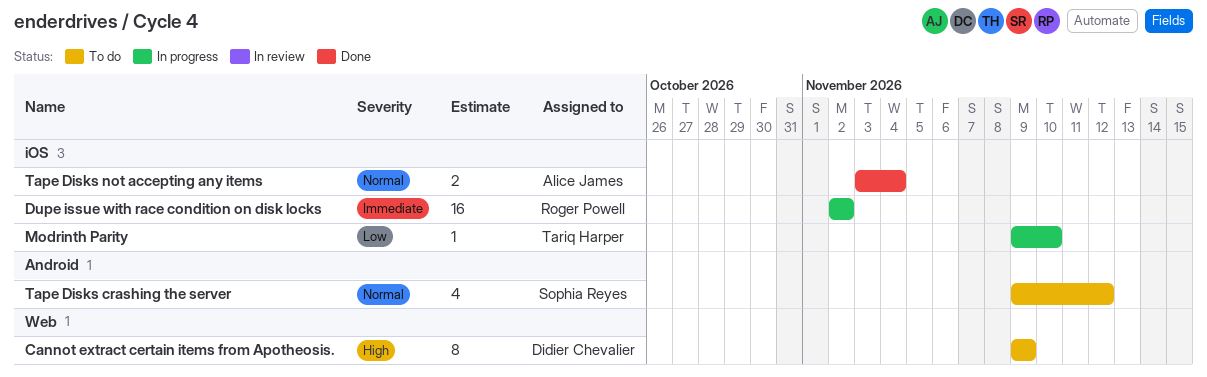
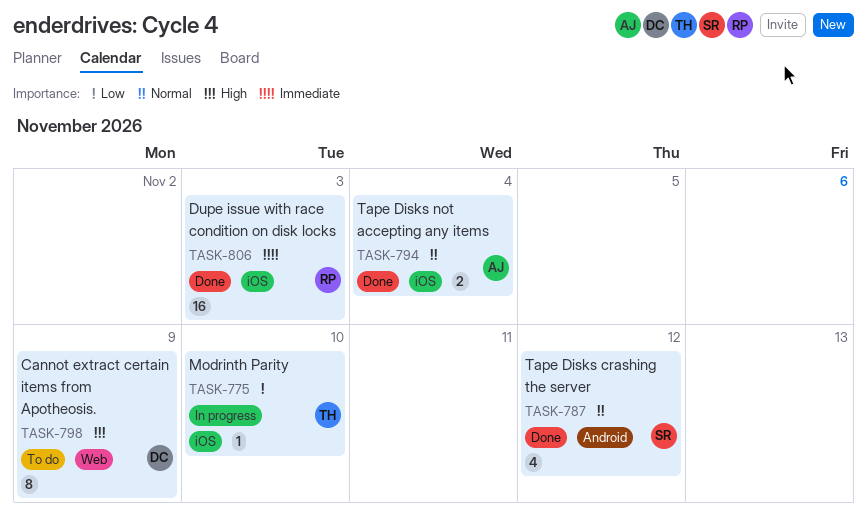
Dupe issue with race condition on disk locks, status: In progress -> Done
Dupe issue with race condition on disk locks, due: Nov 2 -> Nov 3
Tape Disks crashing the server, status: To do -> Done

